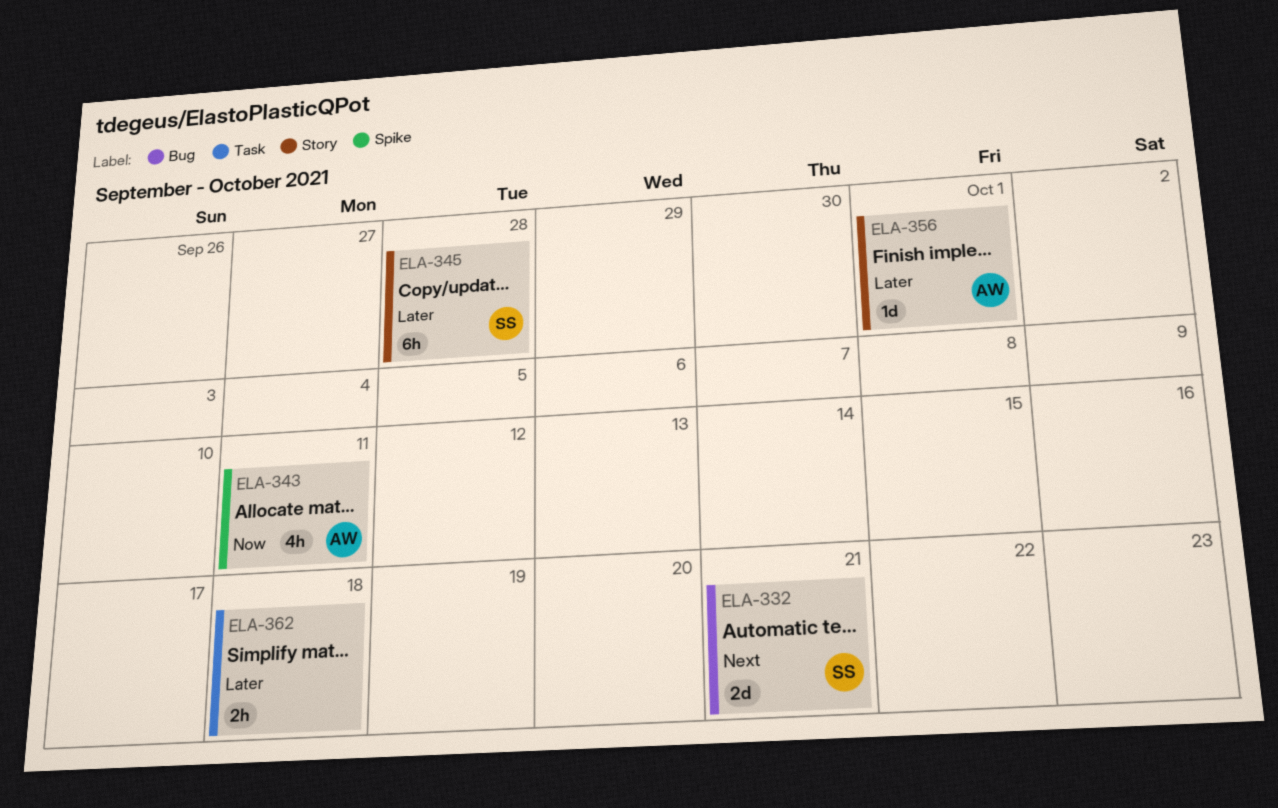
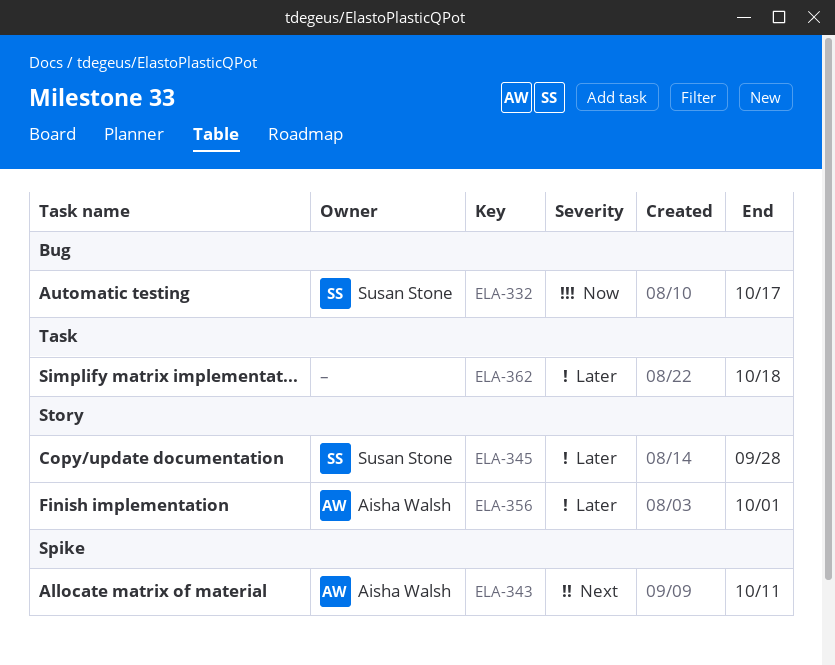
ELA-332, priority: Next -> Now
ELA-332, due: Oct 21 -> Oct 17
ELA-343, priority: Now -> Next

